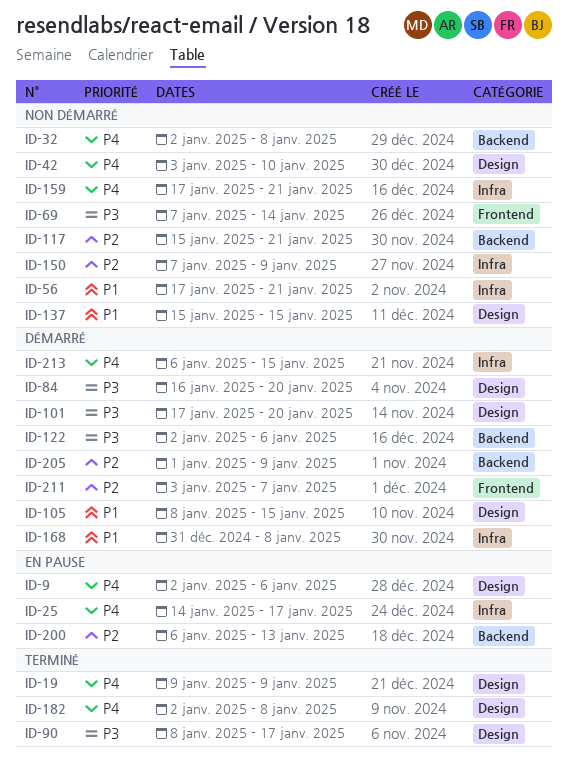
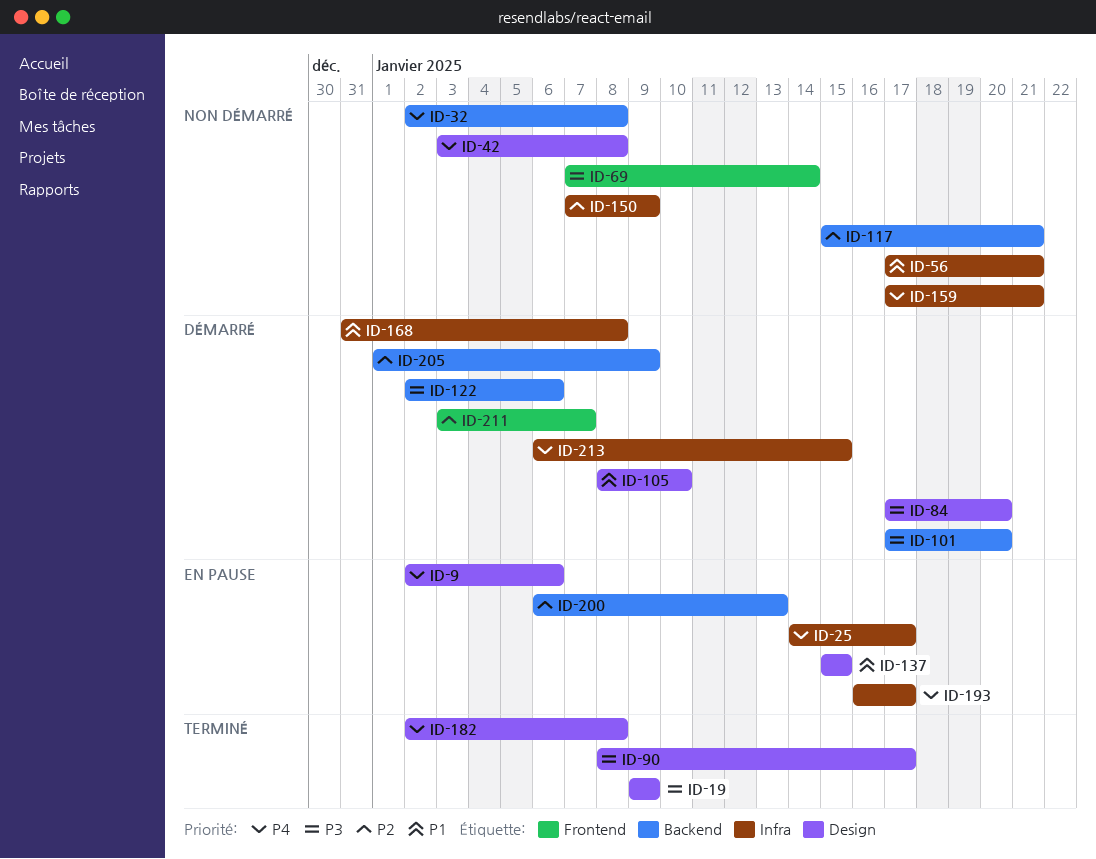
ID-19, priority: P4 -> P3
ID-42, due: Jan 10 -> Jan 8
ID-84, start: Jan 16 -> Jan 17
ID-101, label: Design -> Backend
ID-105, due: Jan 15 -> Jan 10
ID-137, status: Non démarré -> En pause
ID-193: none -> present

